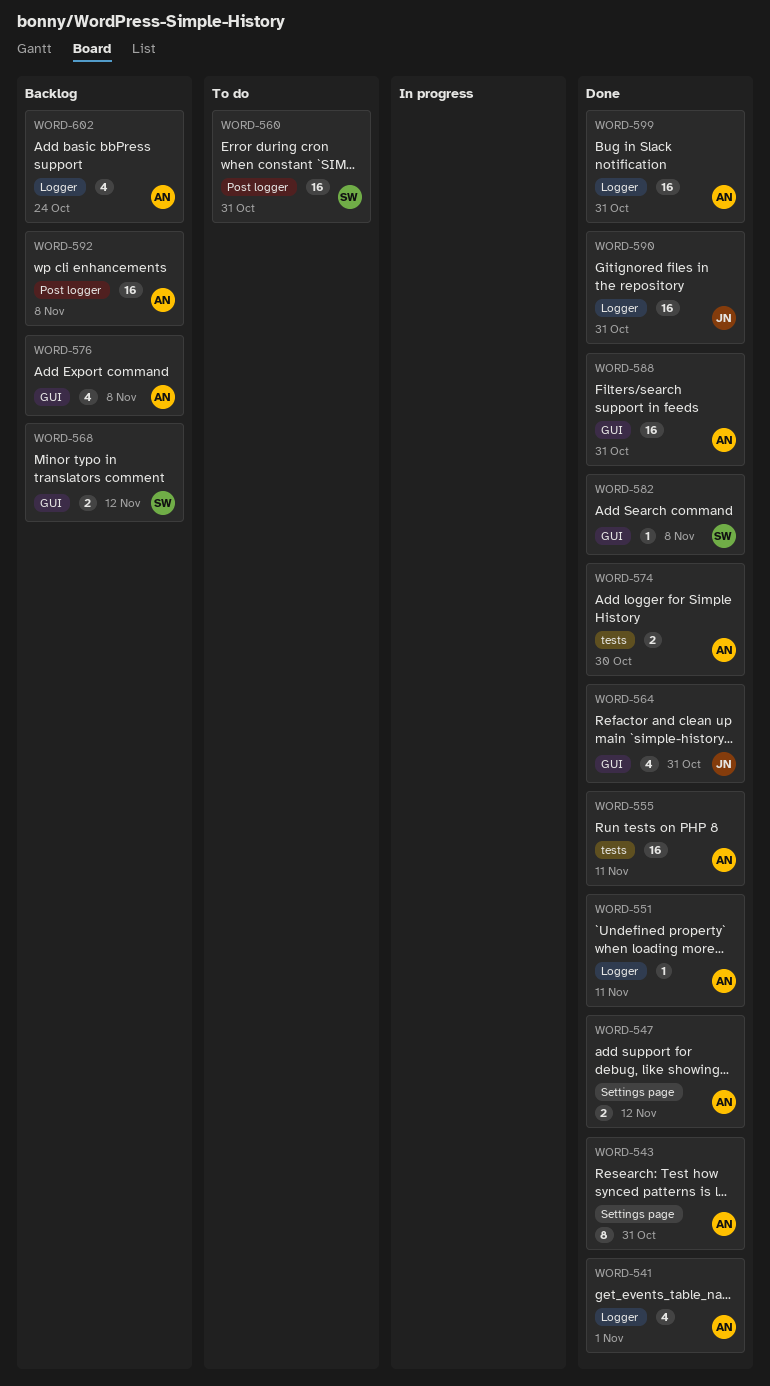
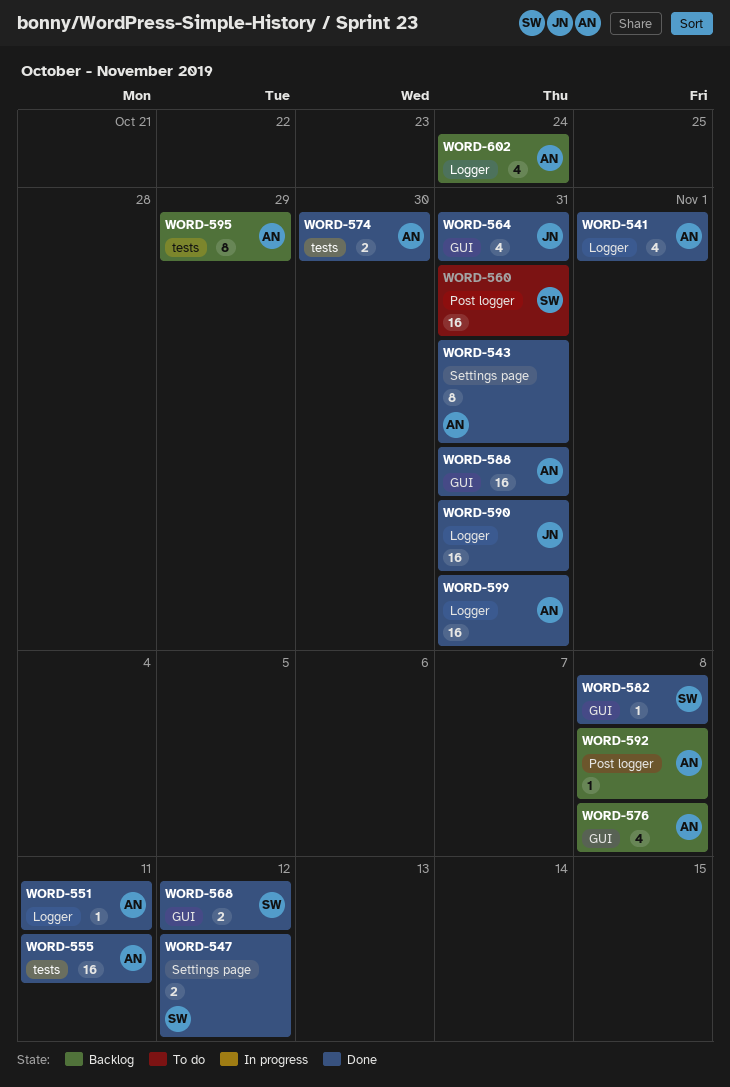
WORD-547, owner: AN -> SW
WORD-568, status: Backlog -> Done
WORD-592, estimate: 16 -> 1
WORD-595: none -> present

